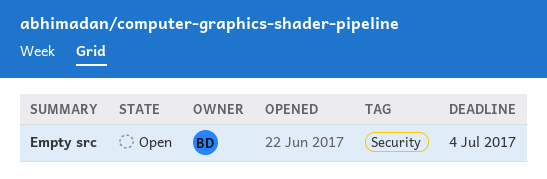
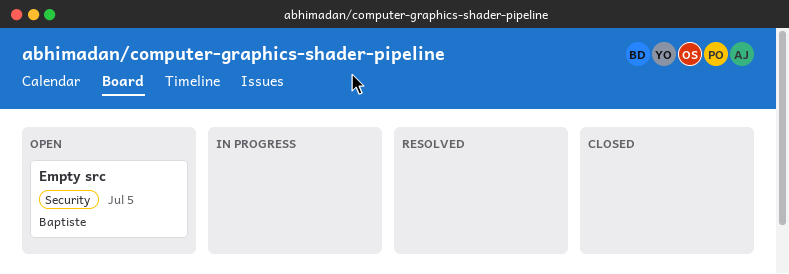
Empty src, due: Jul 4 -> Jul 5

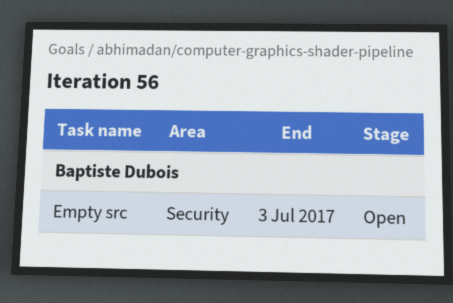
Empty src, due: Jul 5 -> Jul 3

